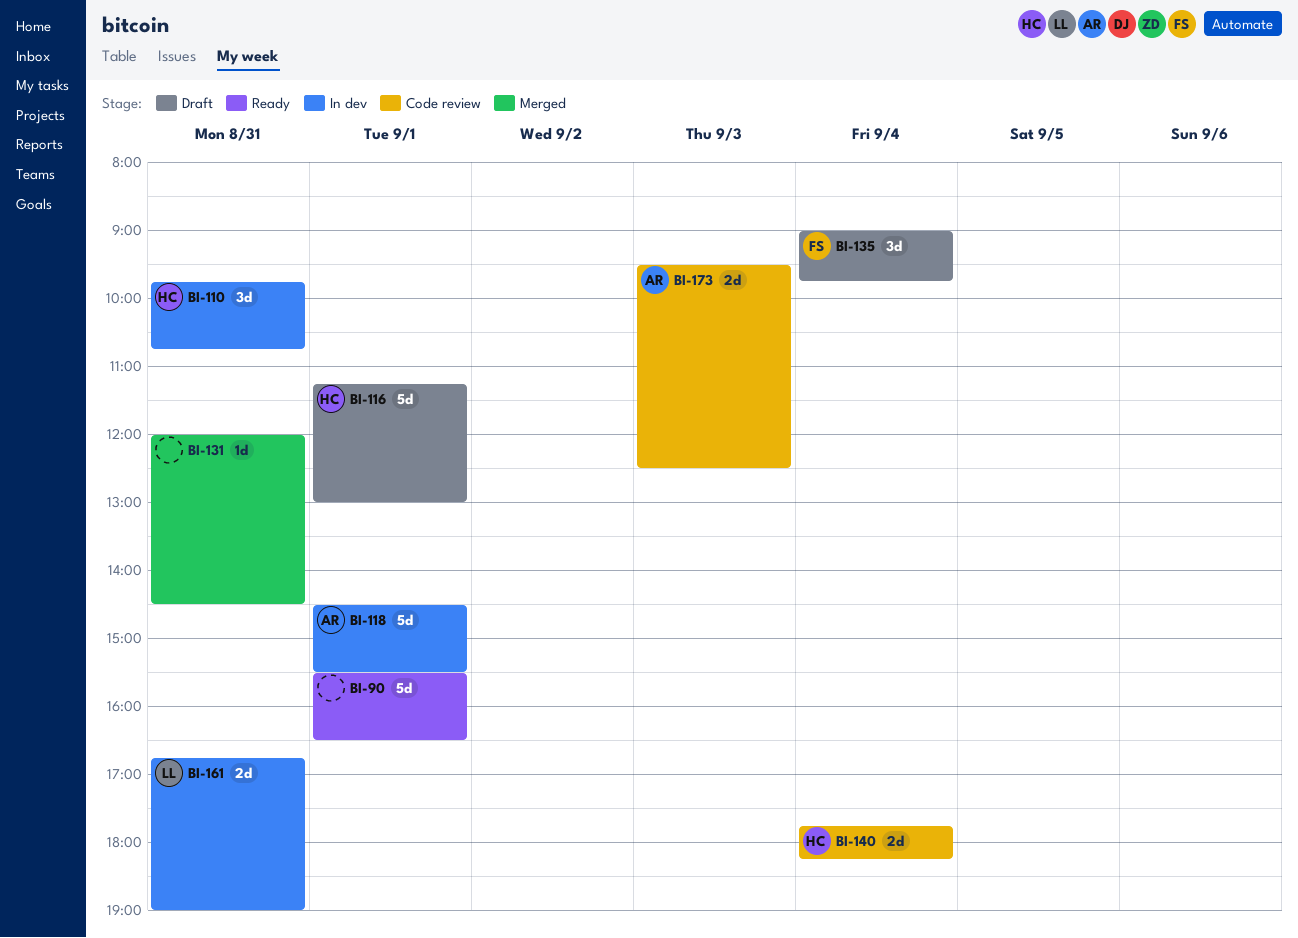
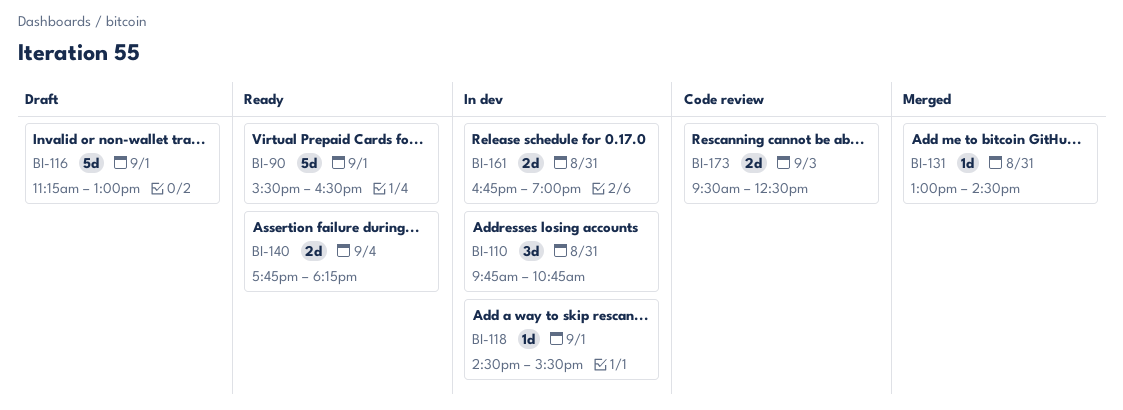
BI-118, estimate: 5d -> 1d
BI-131, begins: 12:00 -> 13:00
BI-135: present -> none
BI-140, status: Code review -> Ready

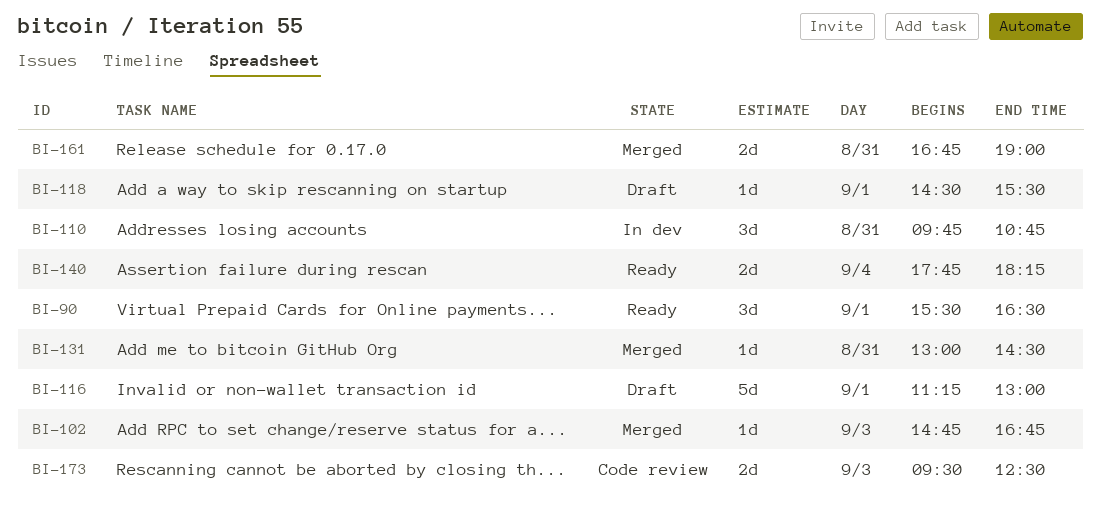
BI-90, estimate: 5d -> 3d
BI-102: none -> present
BI-118, status: In dev -> Draft
BI-161, status: In dev -> Merged

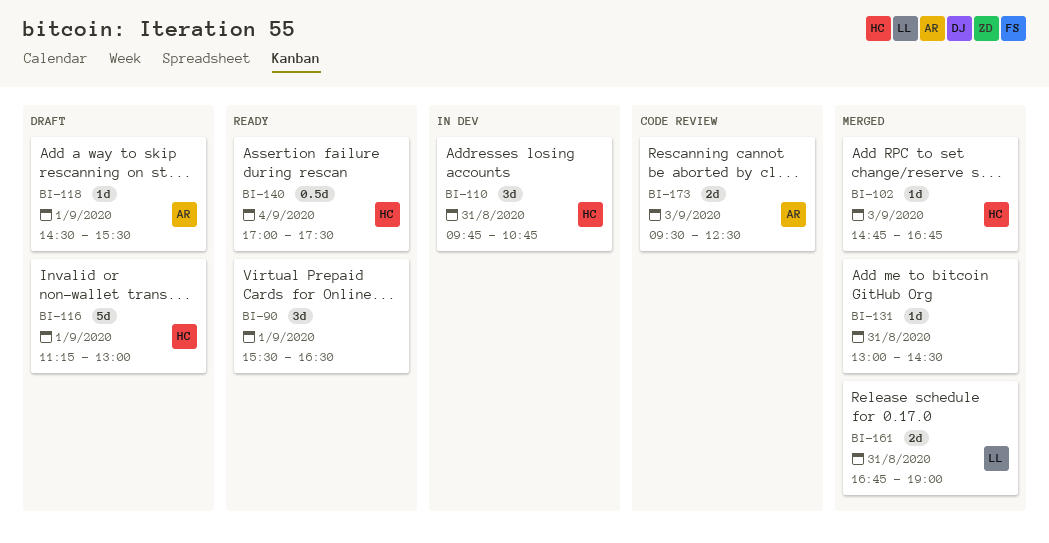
BI-140, estimate: 2d -> 0.5d
BI-140, begins: 17:45 -> 17:00
BI-140, ends: 18:15 -> 17:30

